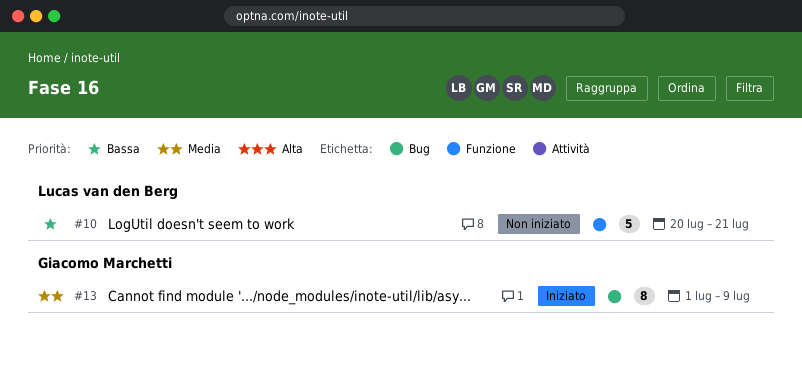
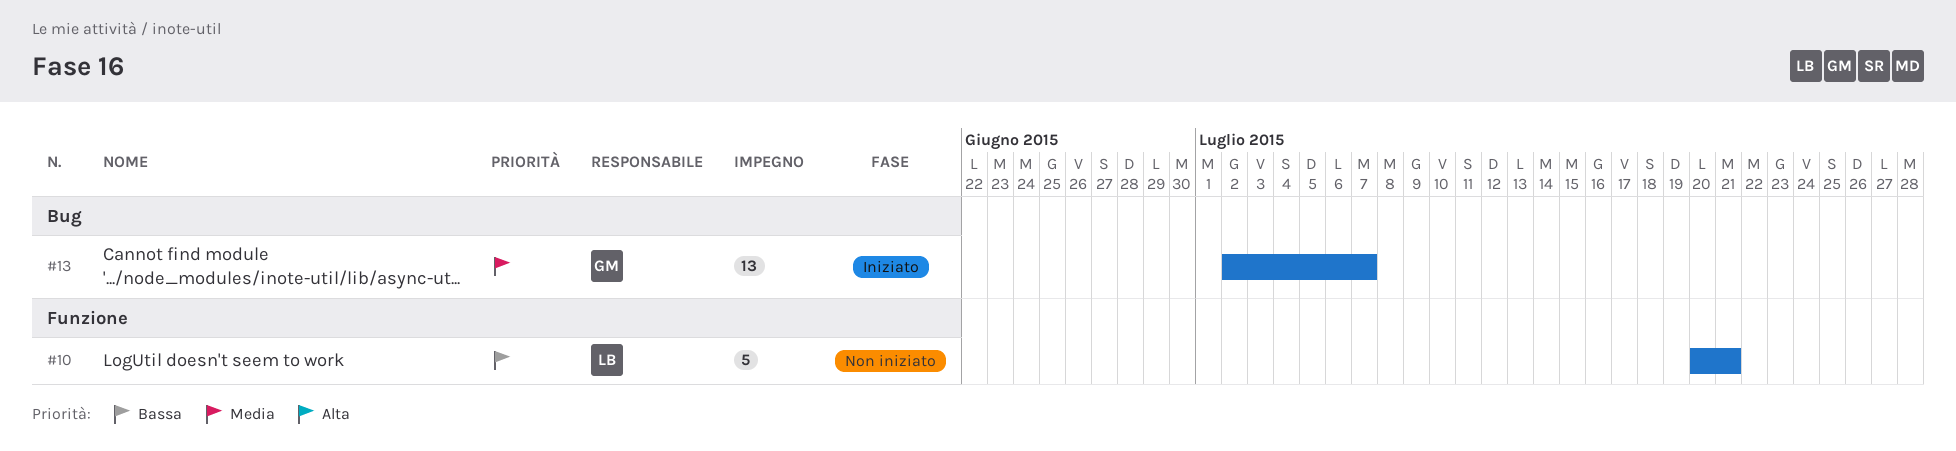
#13, estimate: 8 -> 13
#13, start: Jul 1 -> Jul 2
#13, due: Jul 9 -> Jul 7

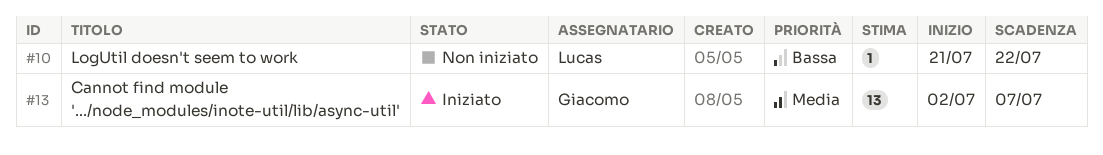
#10, estimate: 5 -> 1
#10, start: Jul 20 -> Jul 21
#10, due: Jul 21 -> Jul 22

